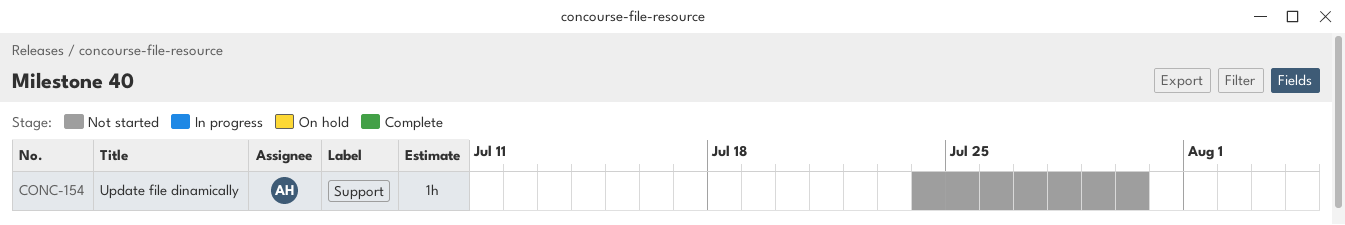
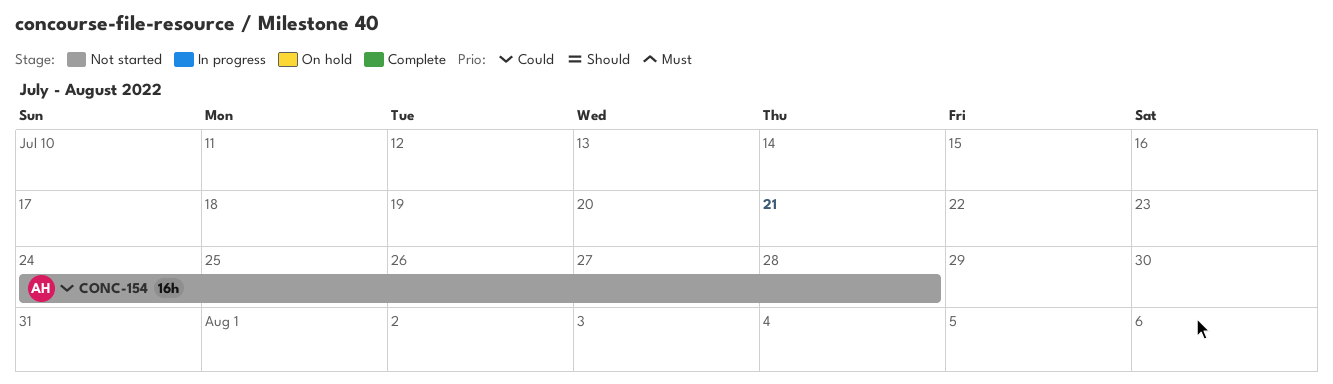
CONC-154, estimate: 1h -> 16h
CONC-154, due: Jul 30 -> Jul 28

